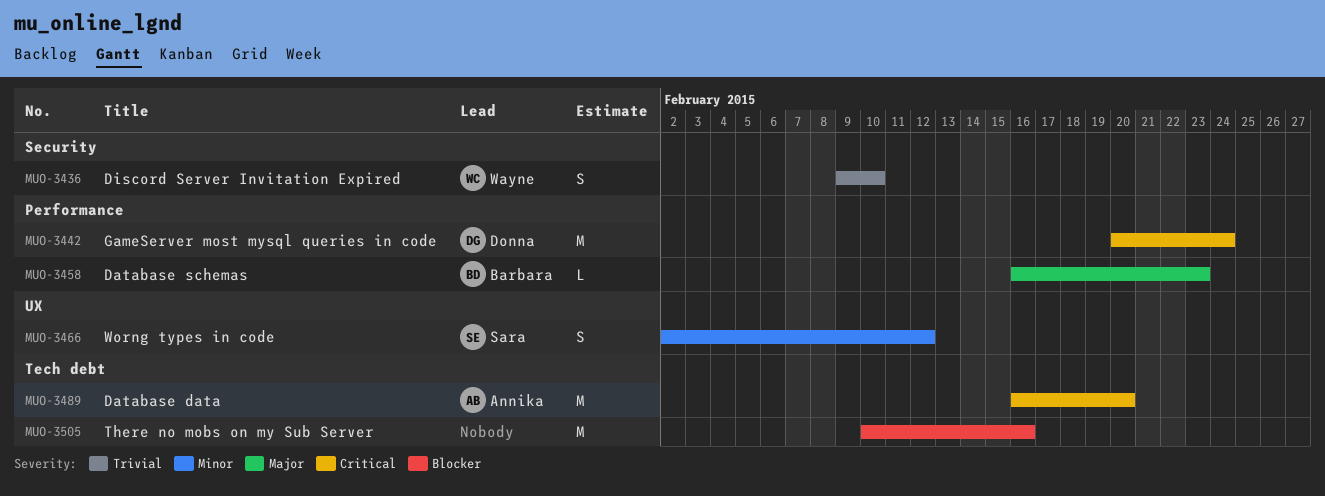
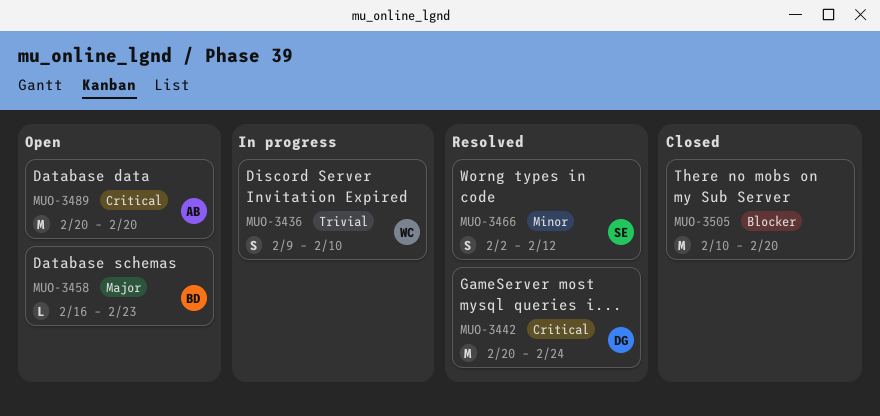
MUO-3489, start: Feb 16 -> Feb 20
MUO-3505, due: Feb 16 -> Feb 20

